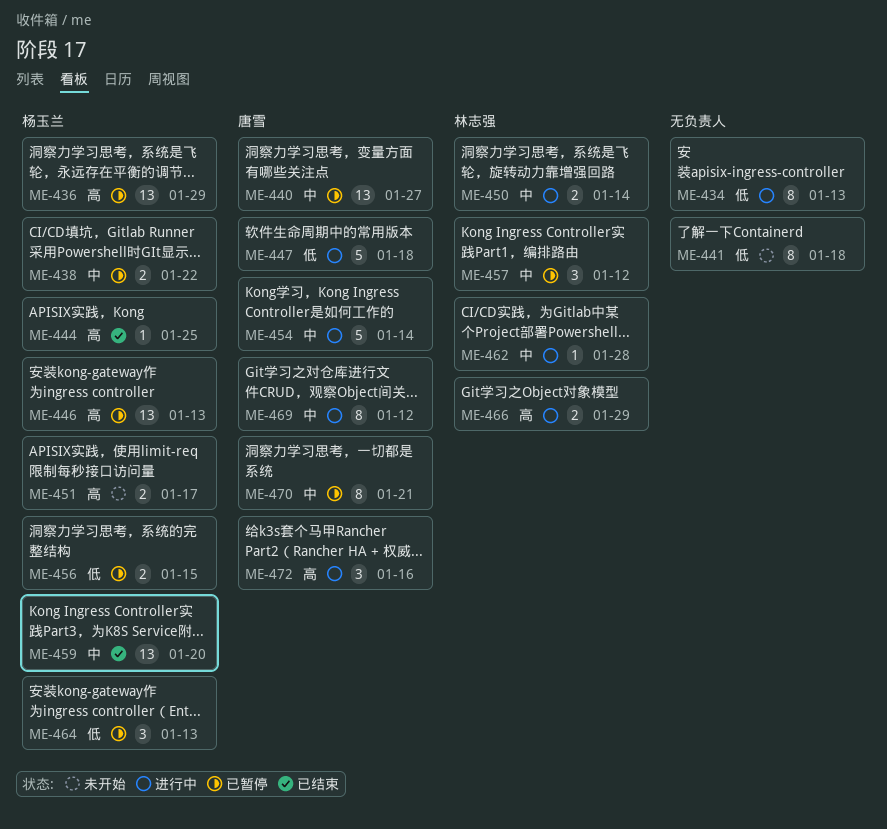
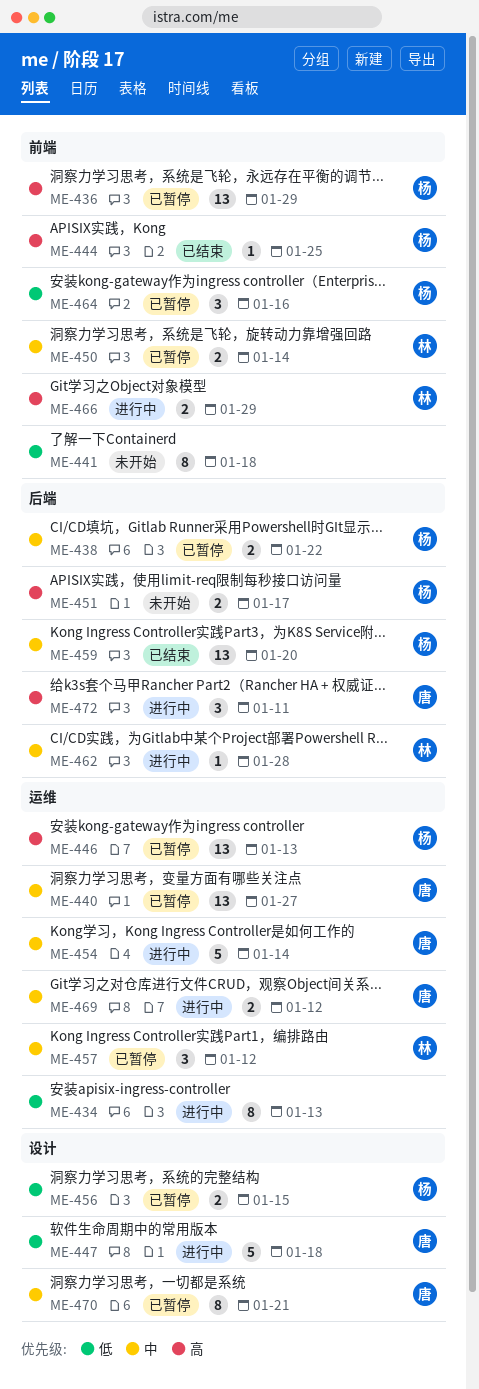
ME-450, status: 进行中 -> 已暂停
ME-464, due: Jan 13 -> Jan 16
ME-469, estimate: 8 -> 2
ME-472, due: Jan 16 -> Jan 11

